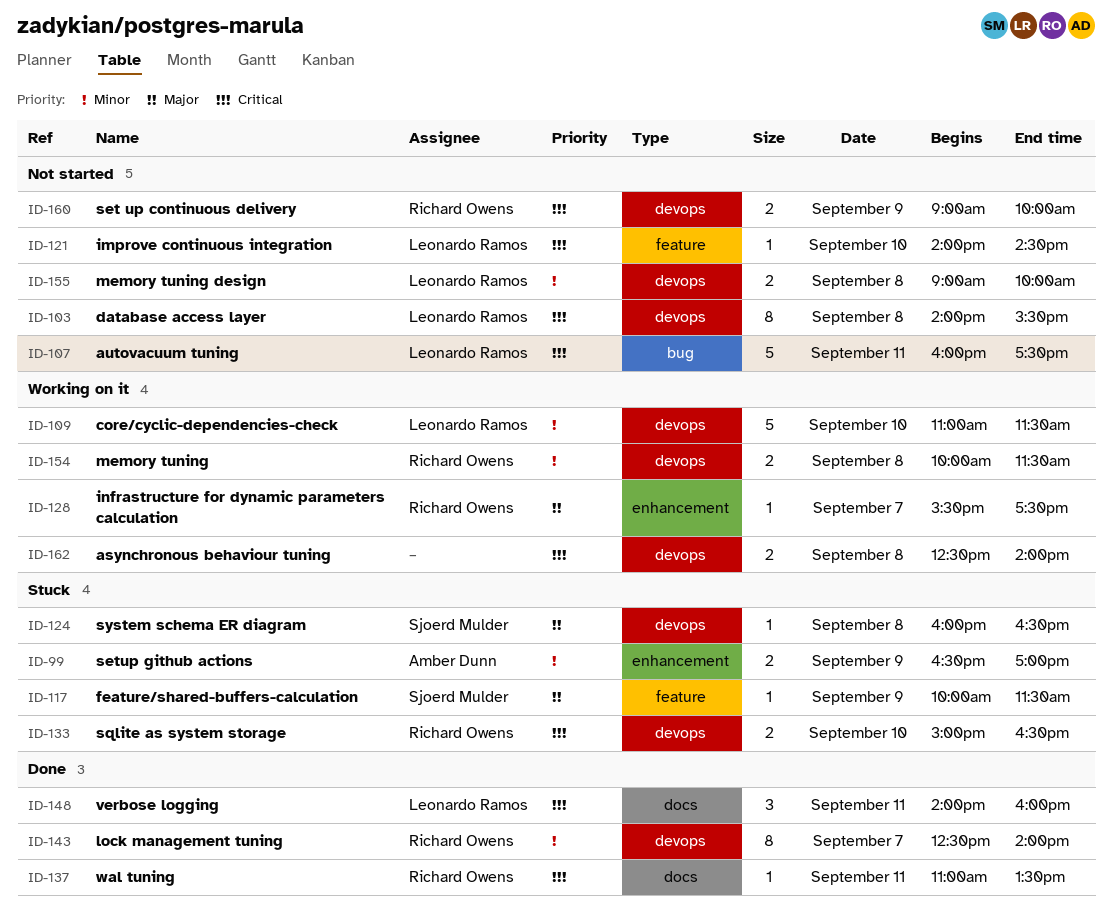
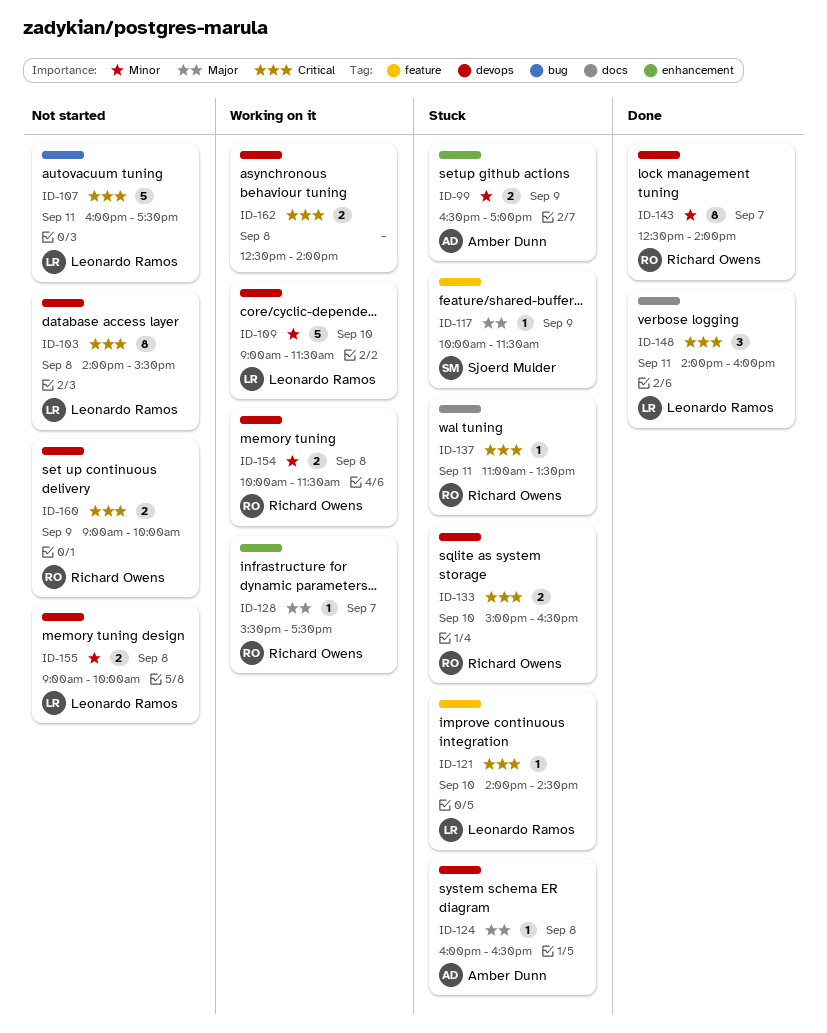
ID-109, begins: 11:00 -> 09:00
ID-121, status: Not started -> Stuck
ID-124, owner: Sjoerd Mulder -> Amber Dunn
ID-137, status: Done -> Stuck

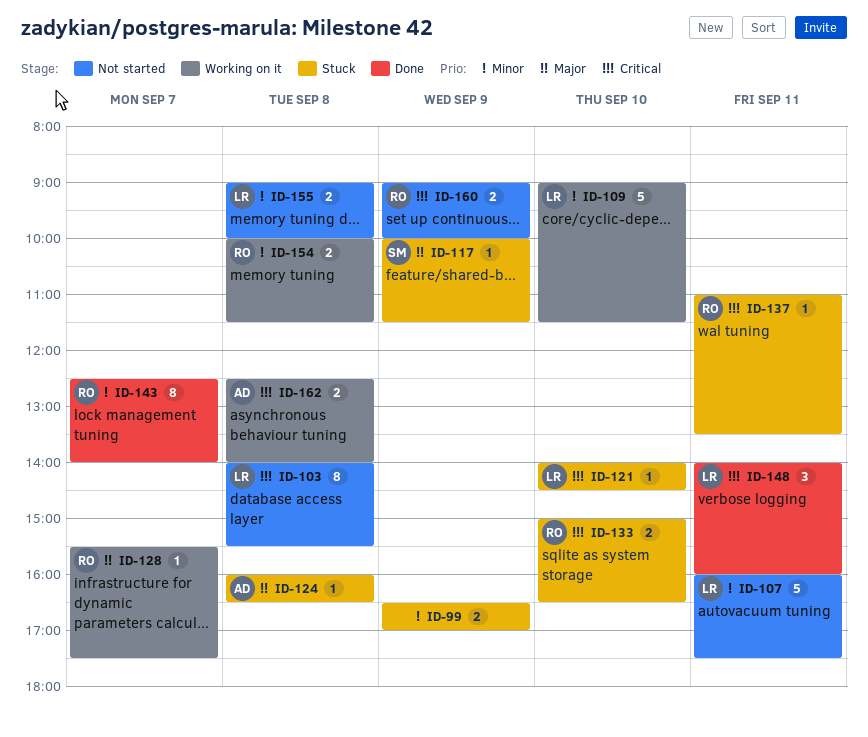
ID-99, owner: Amber Dunn -> none
ID-107, priority: Critical -> Minor
ID-162, owner: none -> Amber Dunn

